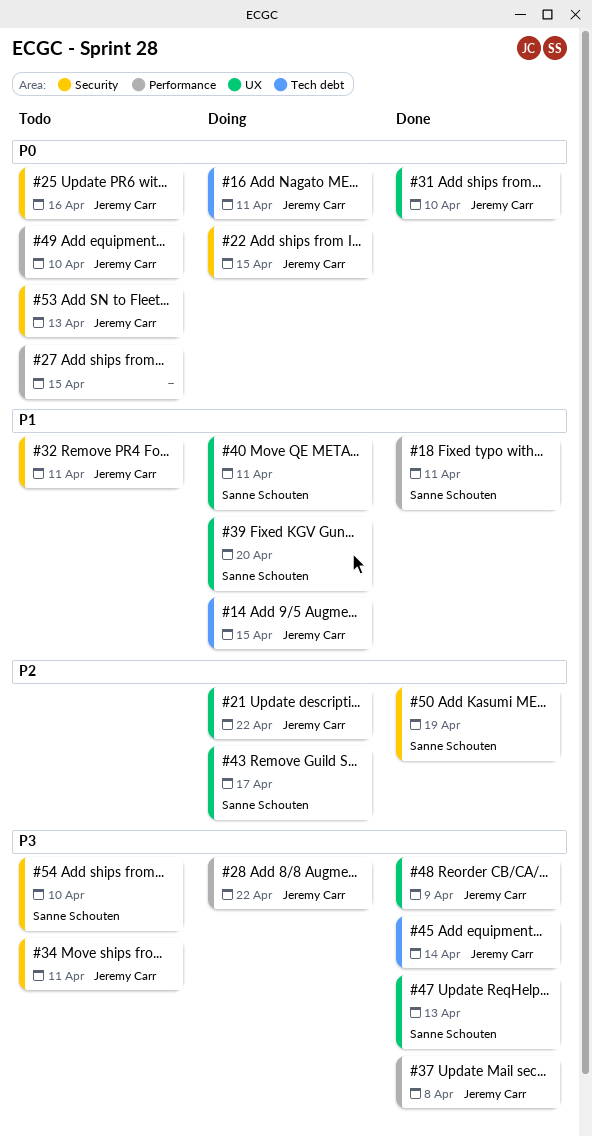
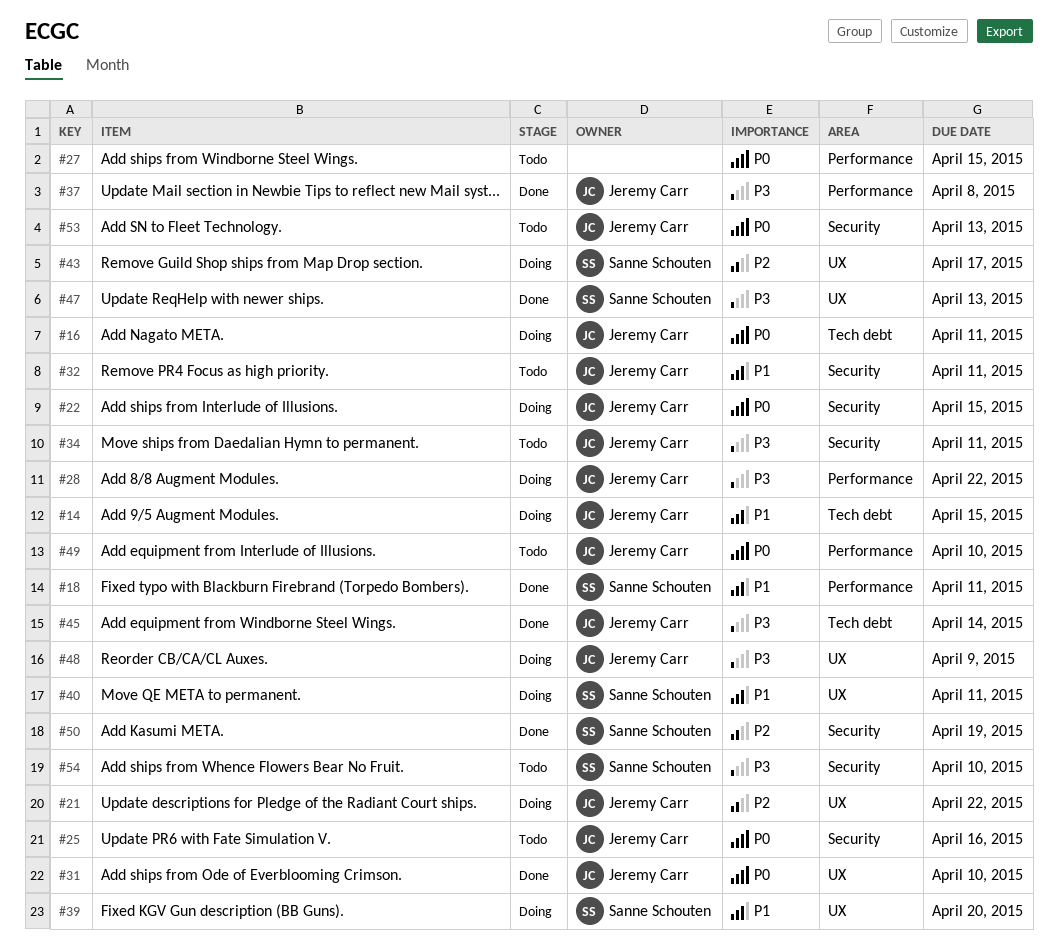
#48, status: Done -> Doing

